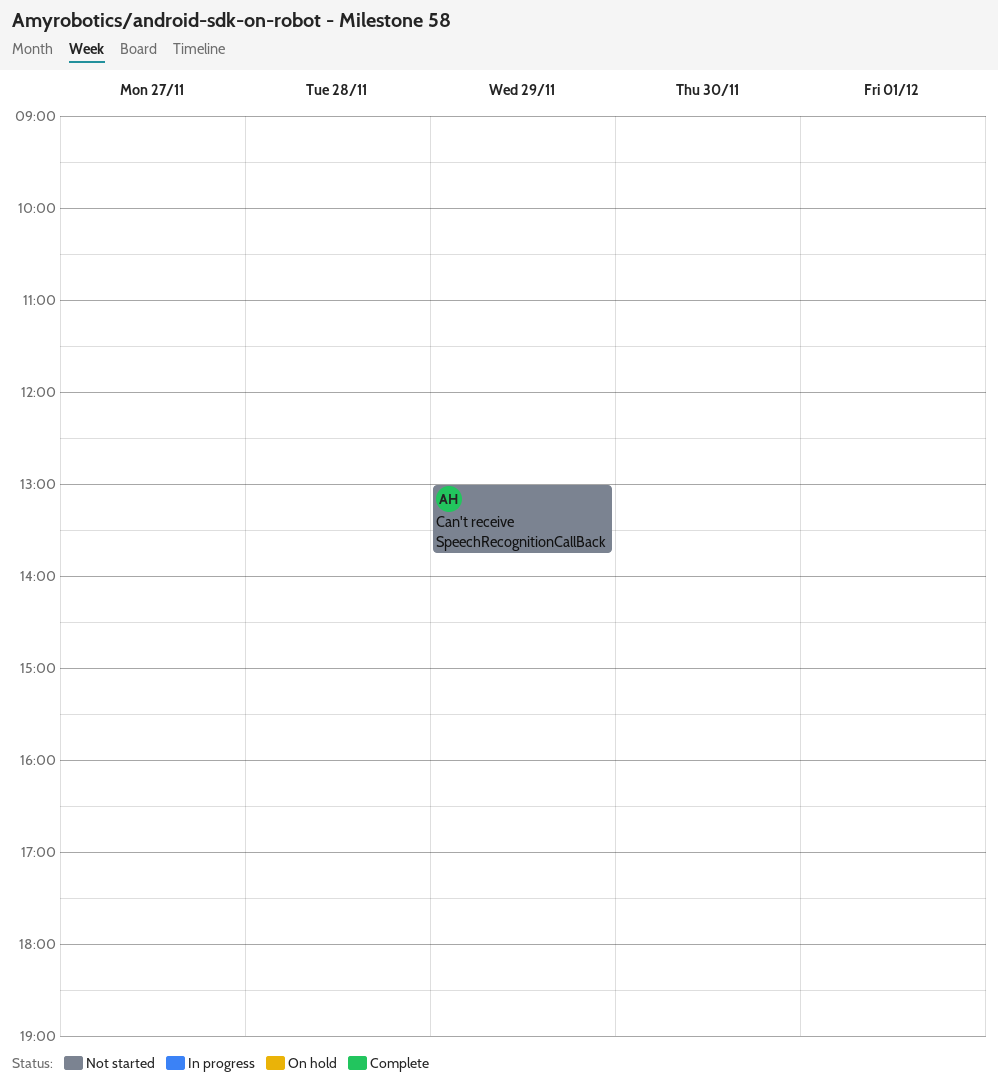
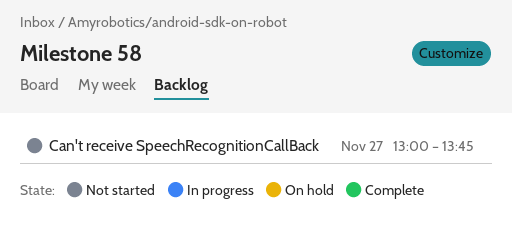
Can't receive SpeechRecognitionCallBack, day: Nov 29 -> Nov 27

